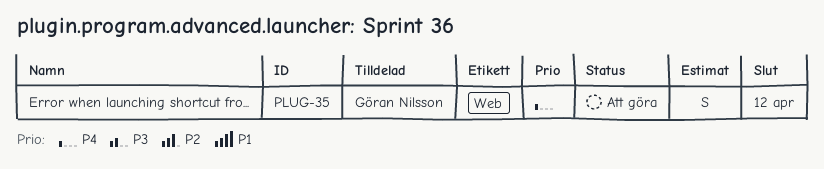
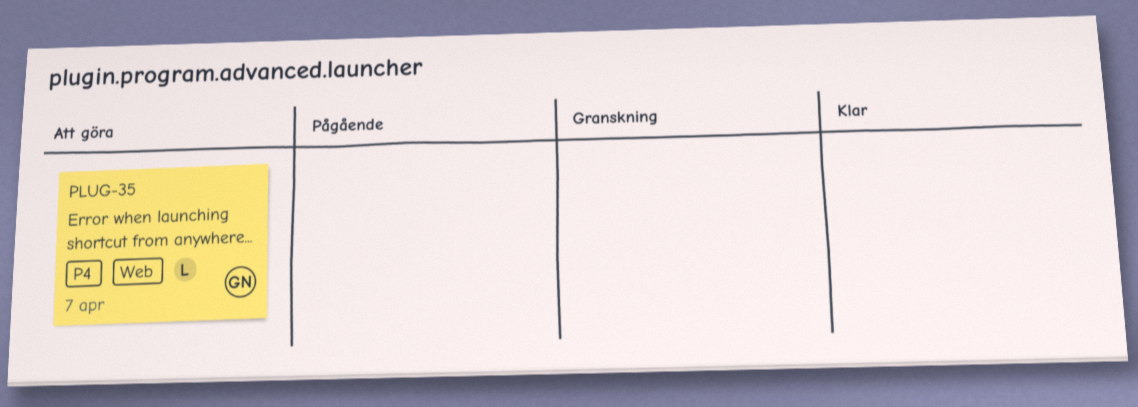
PLUG-35, estimate: S -> L
PLUG-35, due: Apr 12 -> Apr 7

